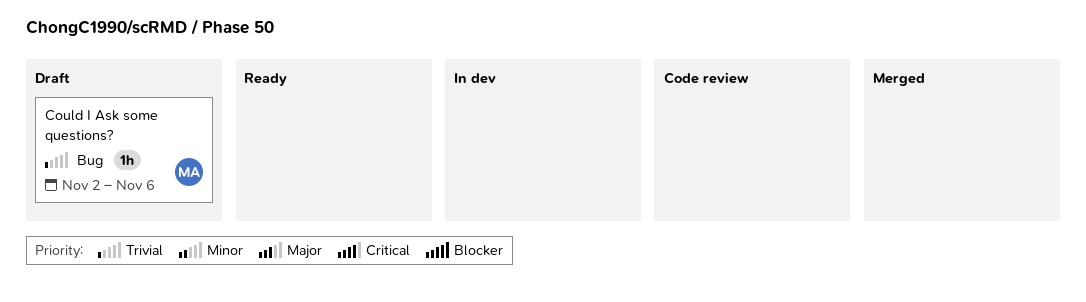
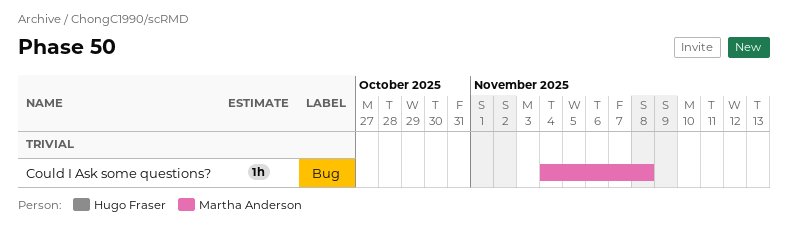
Could I Ask some questions?, start: Nov 2 -> Nov 4
Could I Ask some questions?, due: Nov 6 -> Nov 8

